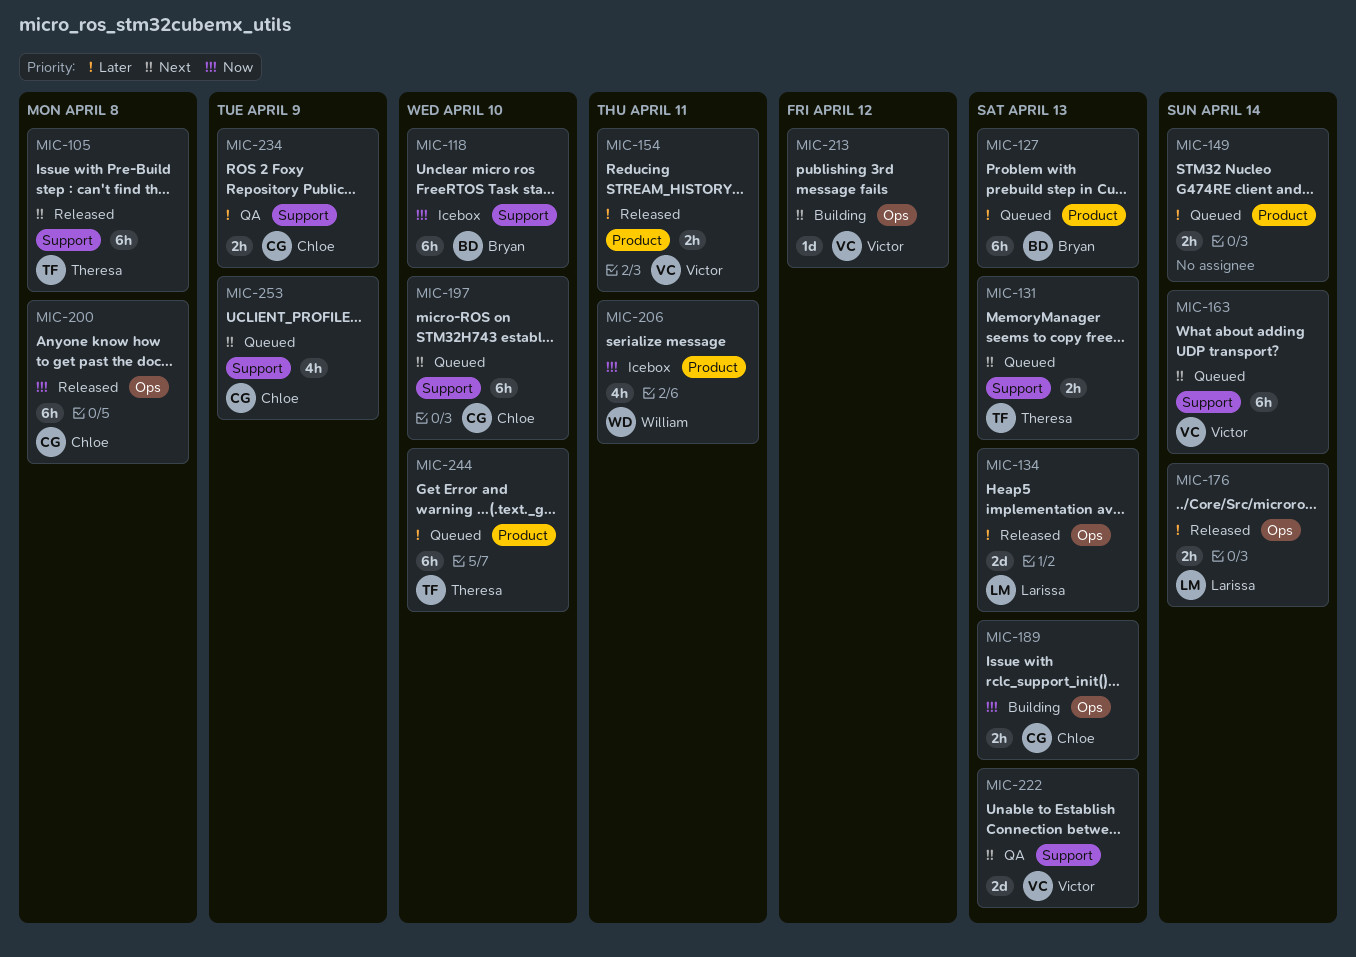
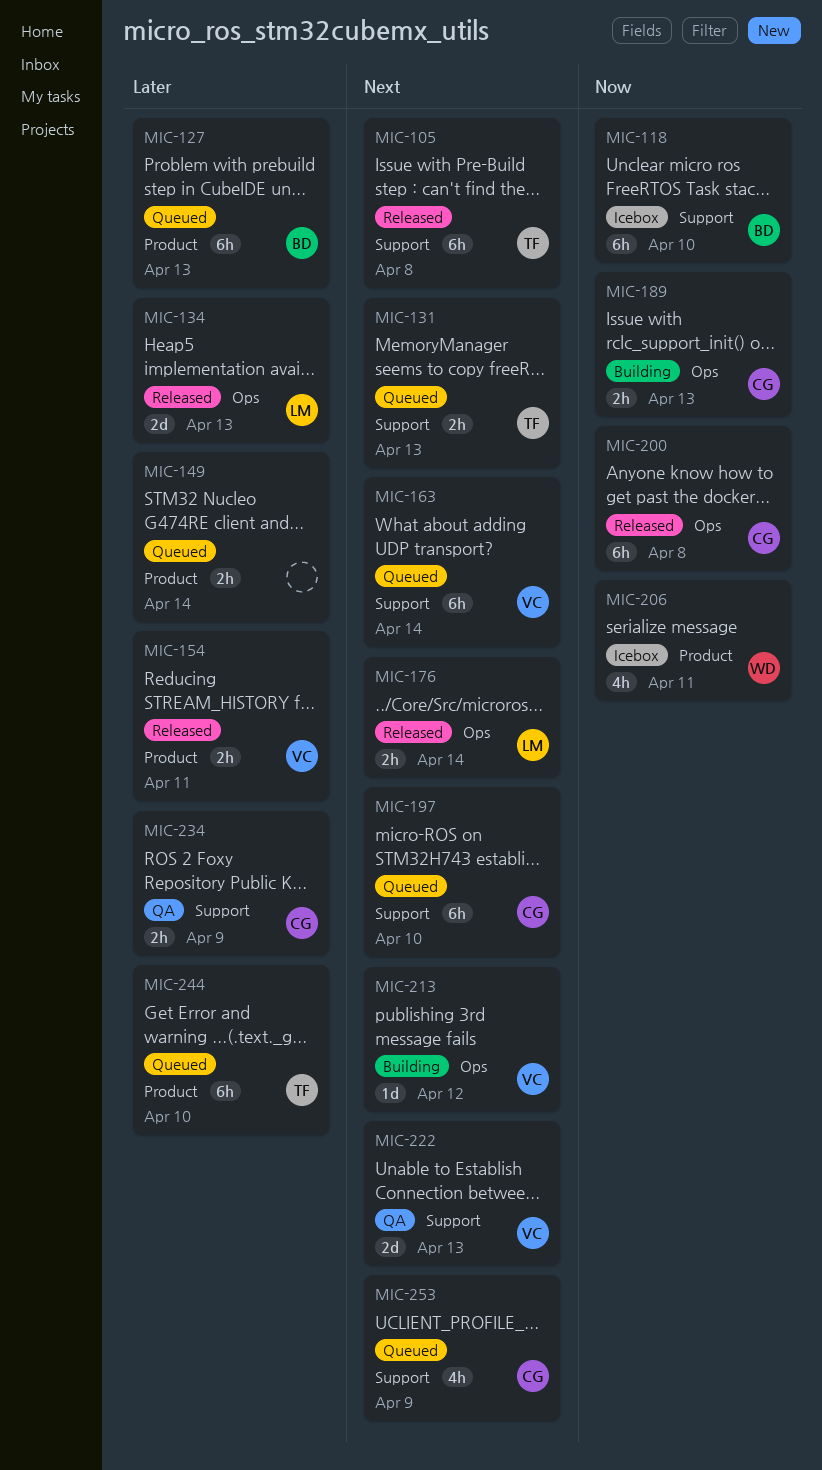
MIC-176, priority: Later -> Next

